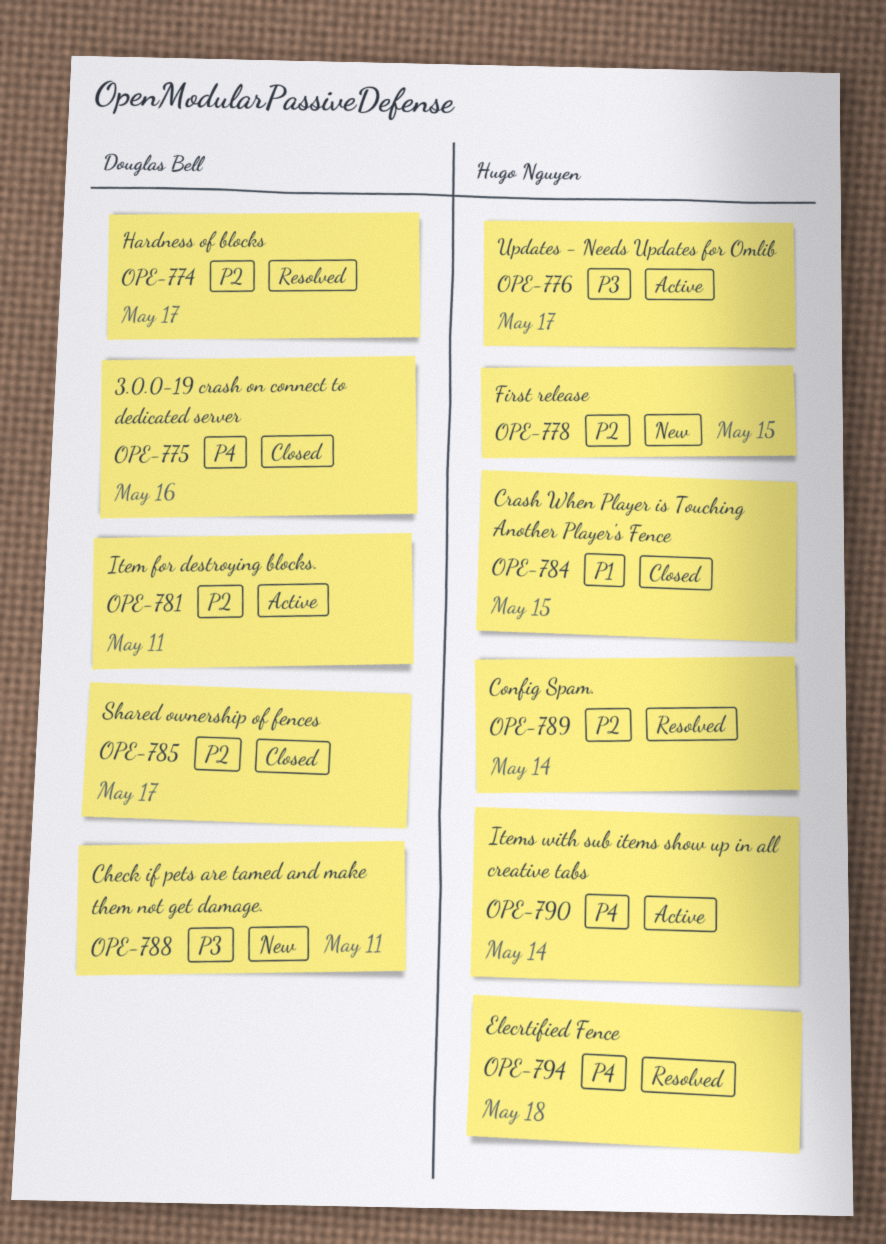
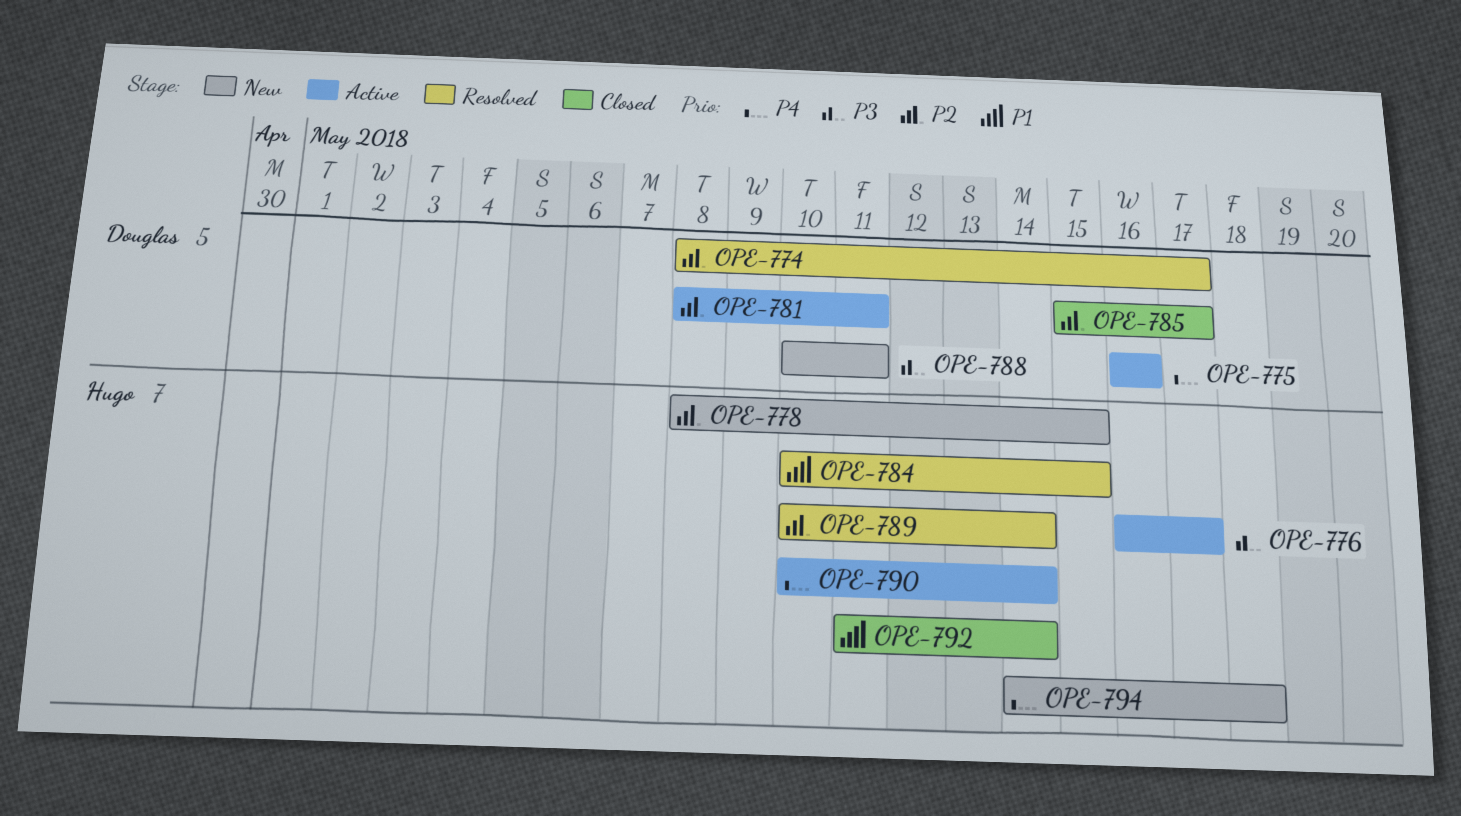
OPE-775, status: Closed -> Active
OPE-784, status: Closed -> Resolved
OPE-792: none -> present
OPE-794, status: Resolved -> New

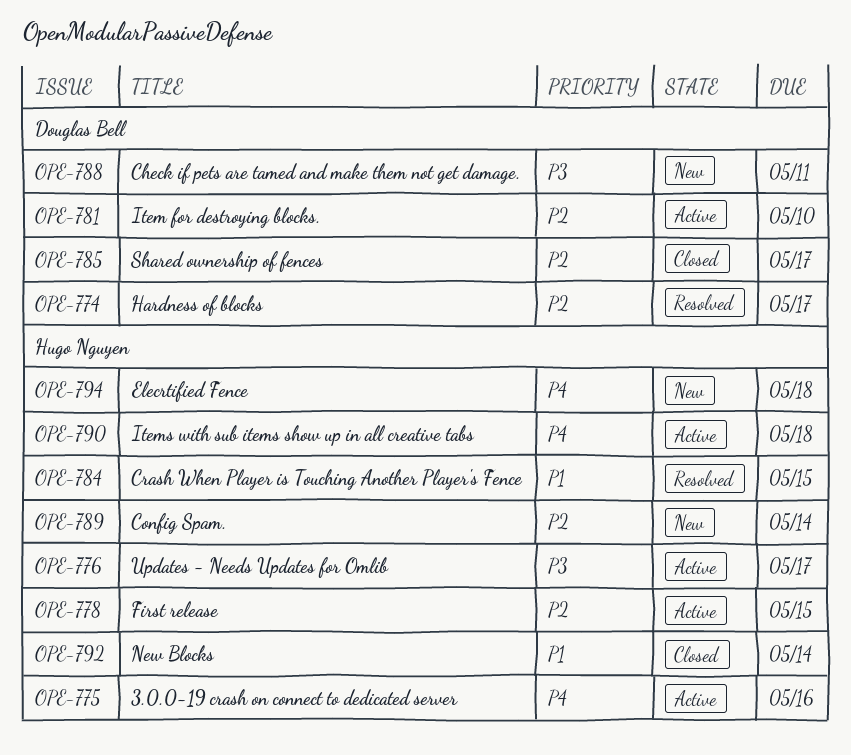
OPE-775, owner: Douglas Bell -> Hugo Nguyen
OPE-778, status: New -> Active
OPE-781, due: May 11 -> May 10
OPE-789, status: Resolved -> New
OPE-790, due: May 14 -> May 18

